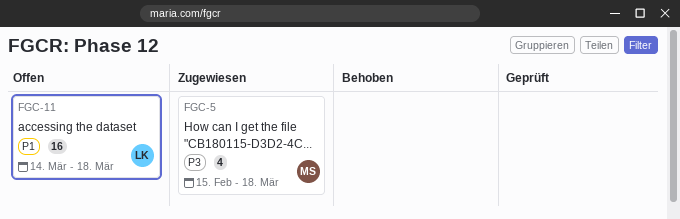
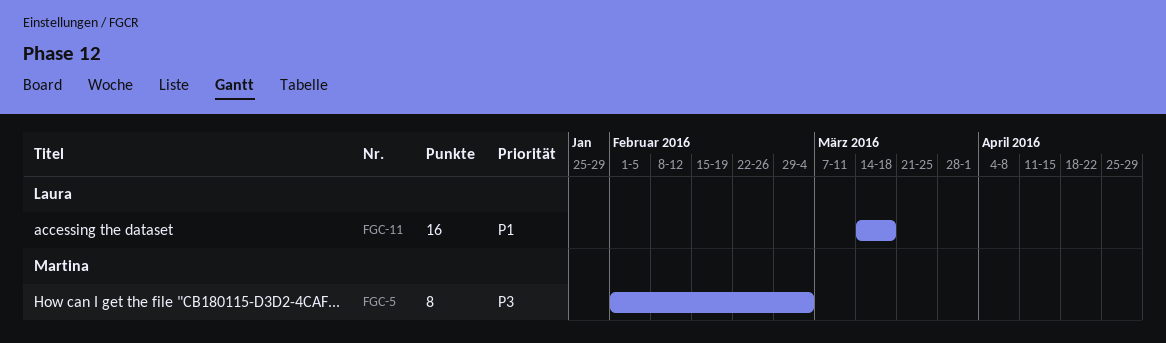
FGC-5, estimate: 4 -> 8
FGC-5, start: Feb 15 -> Feb 1
FGC-5, due: Mar 18 -> Mar 4

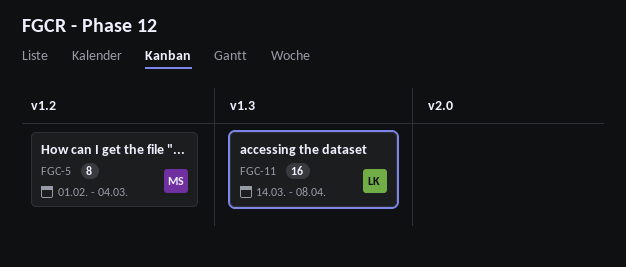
FGC-11, due: Mar 18 -> Apr 8

